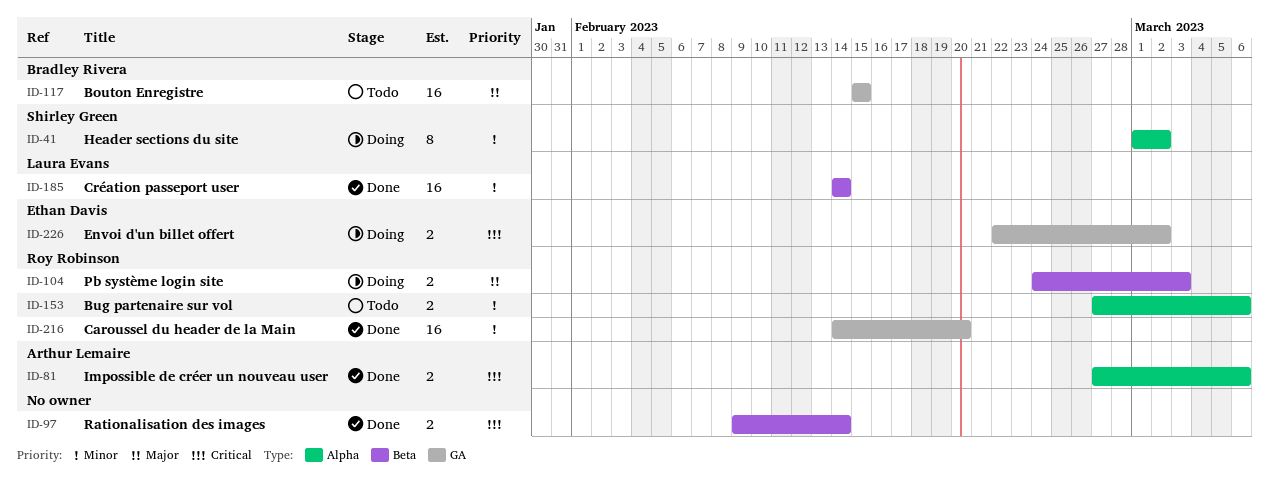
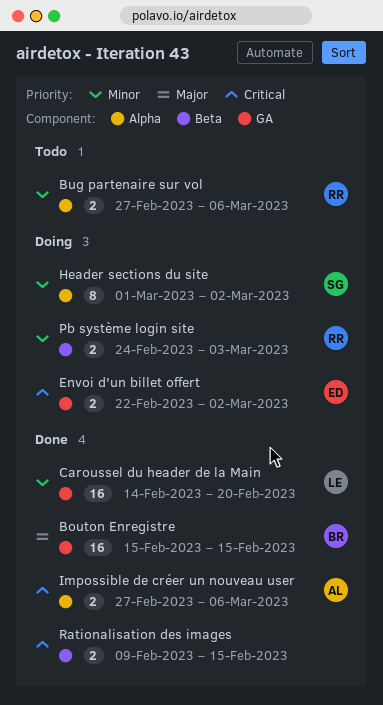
Bouton Enregistre, status: Todo -> Done
Caroussel du header de la Main, owner: Roy Robinson -> Laura Evans
Création passeport user: present -> none
Pb système login site, priority: Major -> Minor
Rationalisation des images, due: Feb 14 -> Feb 15

